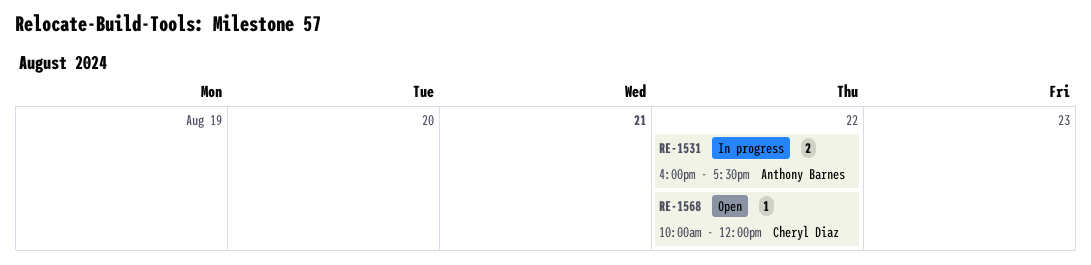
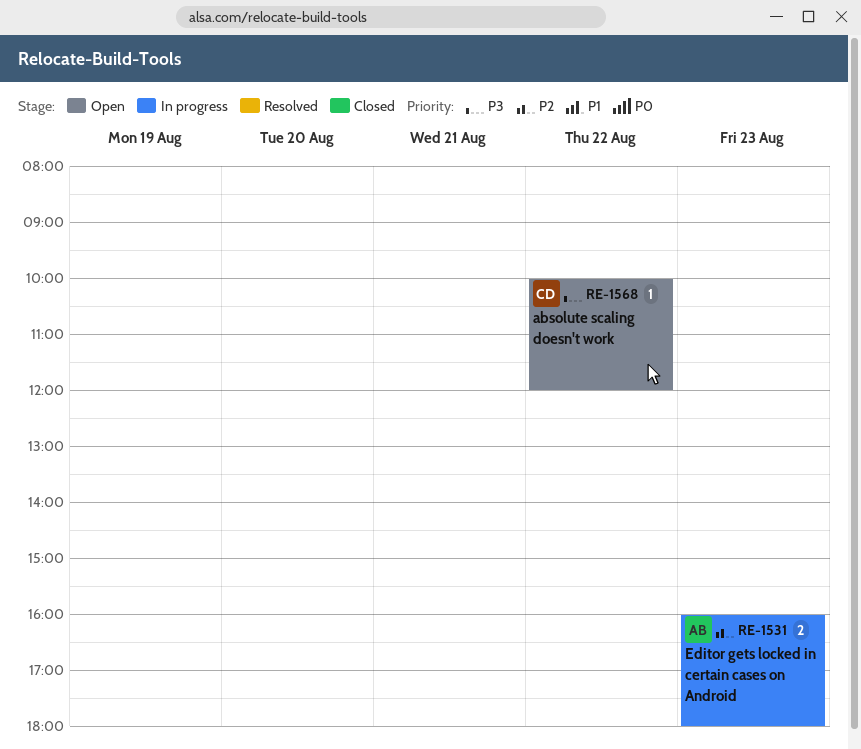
RE-1531, day: Aug 22 -> Aug 23
RE-1531, ends: 17:30 -> 18:00

